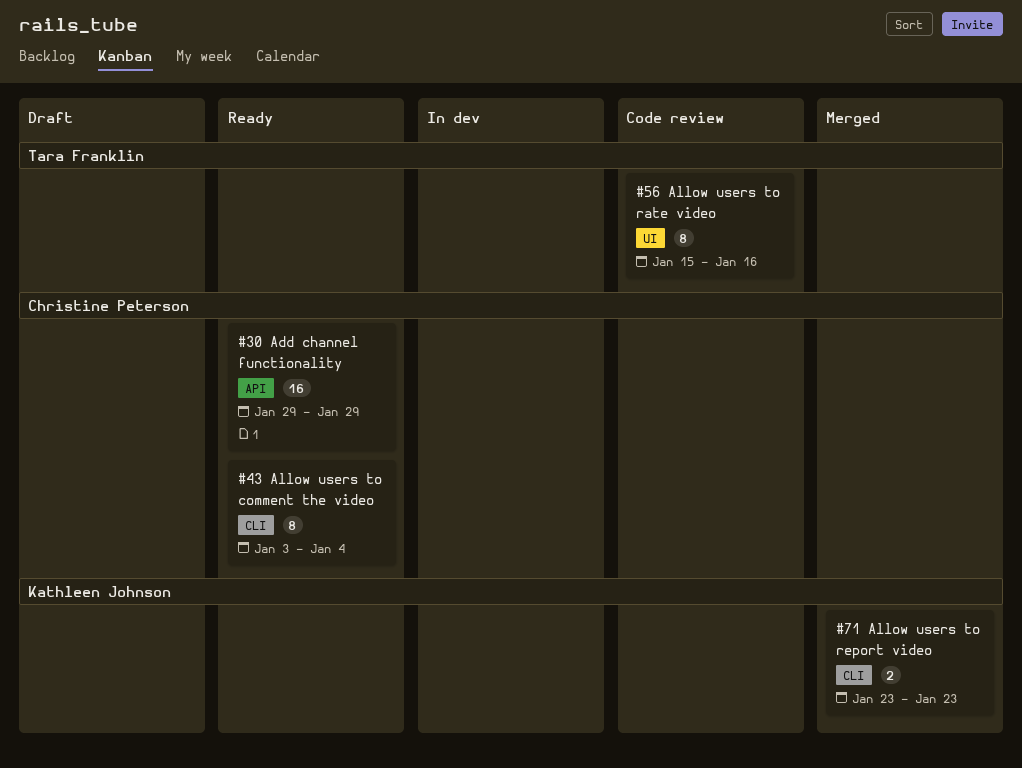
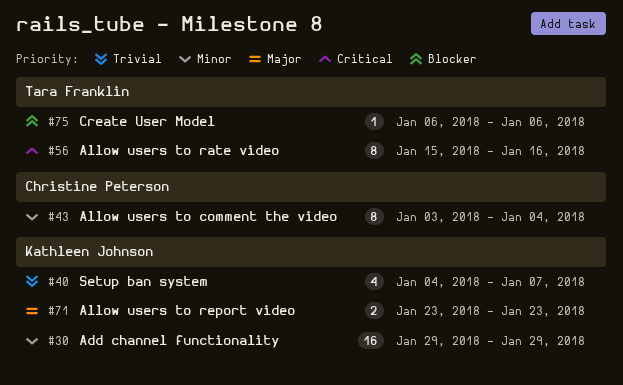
#30, owner: Christine Peterson -> Kathleen Johnson
#40: none -> present
#75: none -> present

